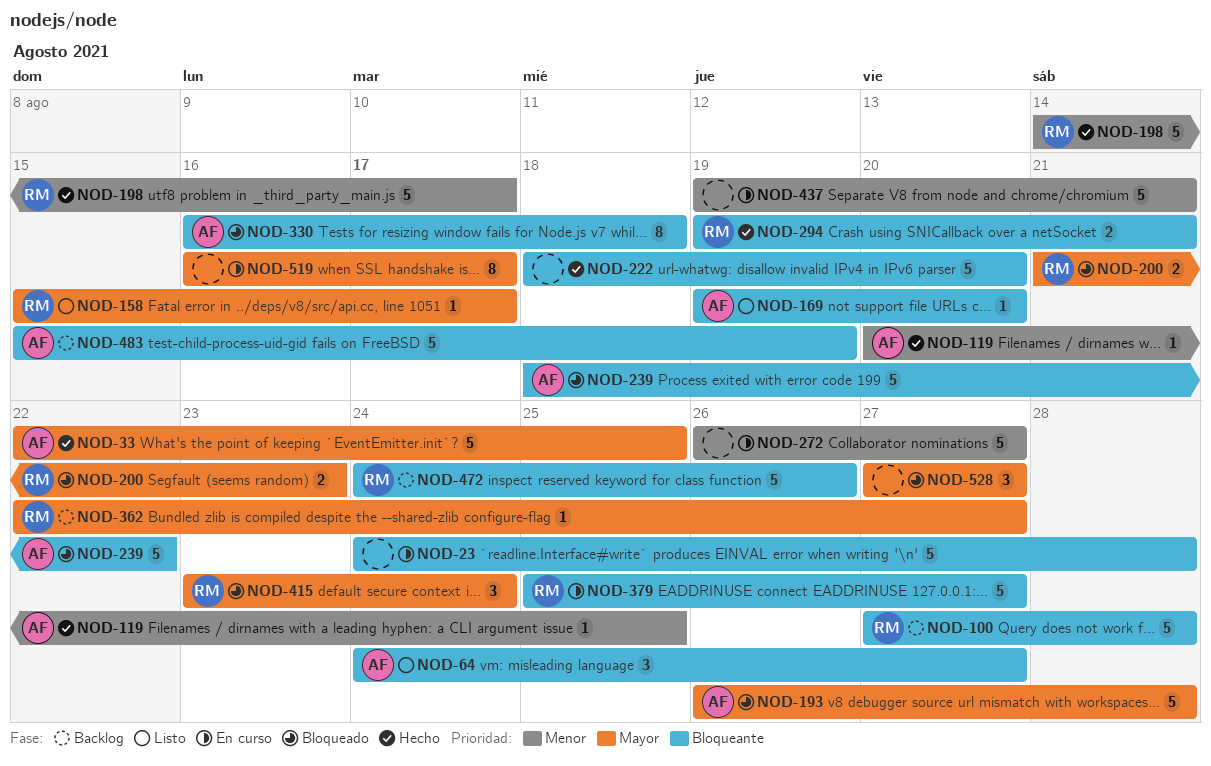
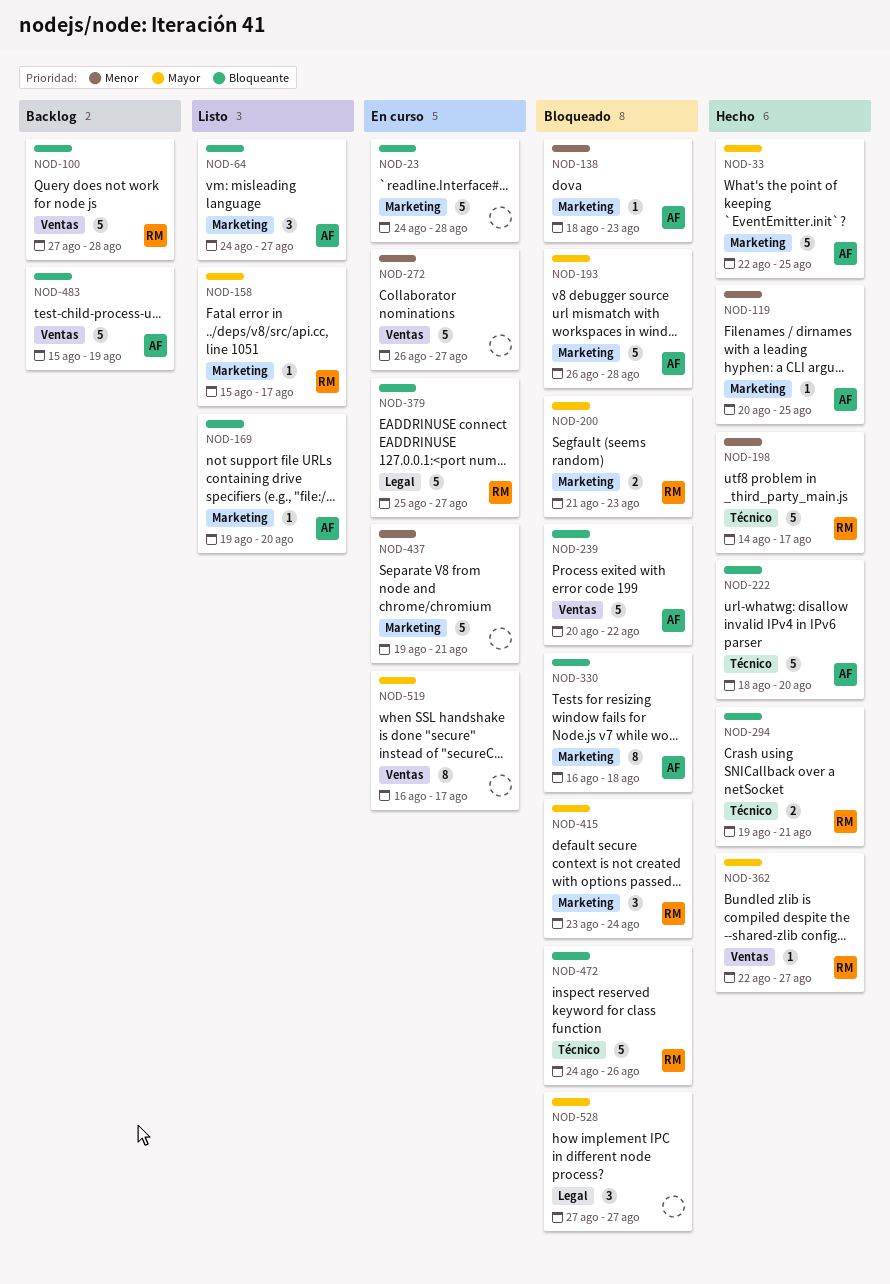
NOD-138: none -> present
NOD-222, owner: none -> AF
NOD-239, start: Aug 18 -> Aug 20
NOD-362, status: Backlog -> Hecho
NOD-472, status: Backlog -> Bloqueado

